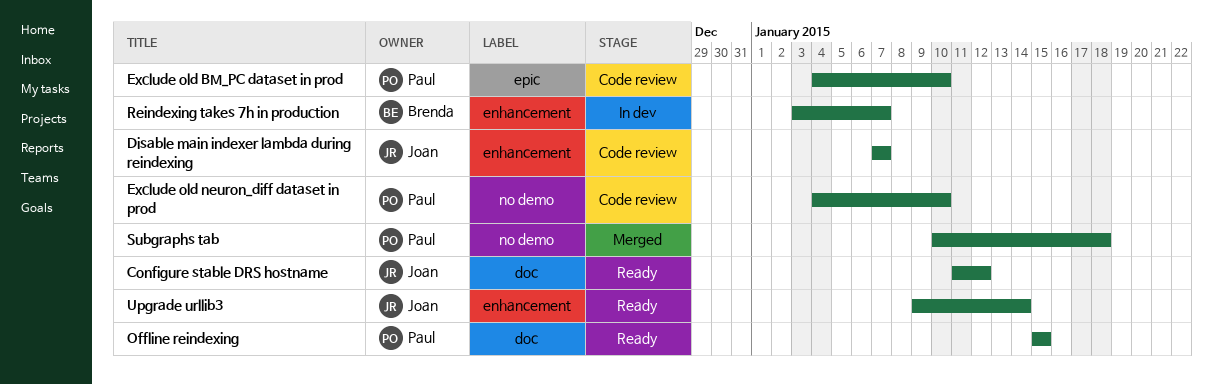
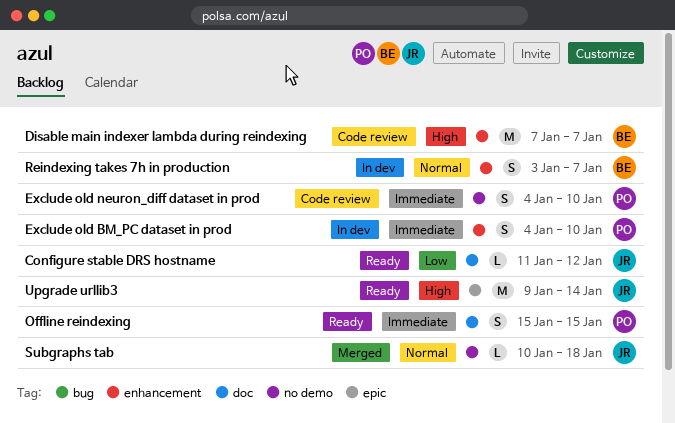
Disable main indexer lambda during reindexing, owner: Joan -> Brenda
Exclude old BM_PC dataset in prod, status: Code review -> In dev
Exclude old BM_PC dataset in prod, label: epic -> enhancement
Subgraphs tab, owner: Paul -> Joan
Upgrade urllib3, label: enhancement -> epic

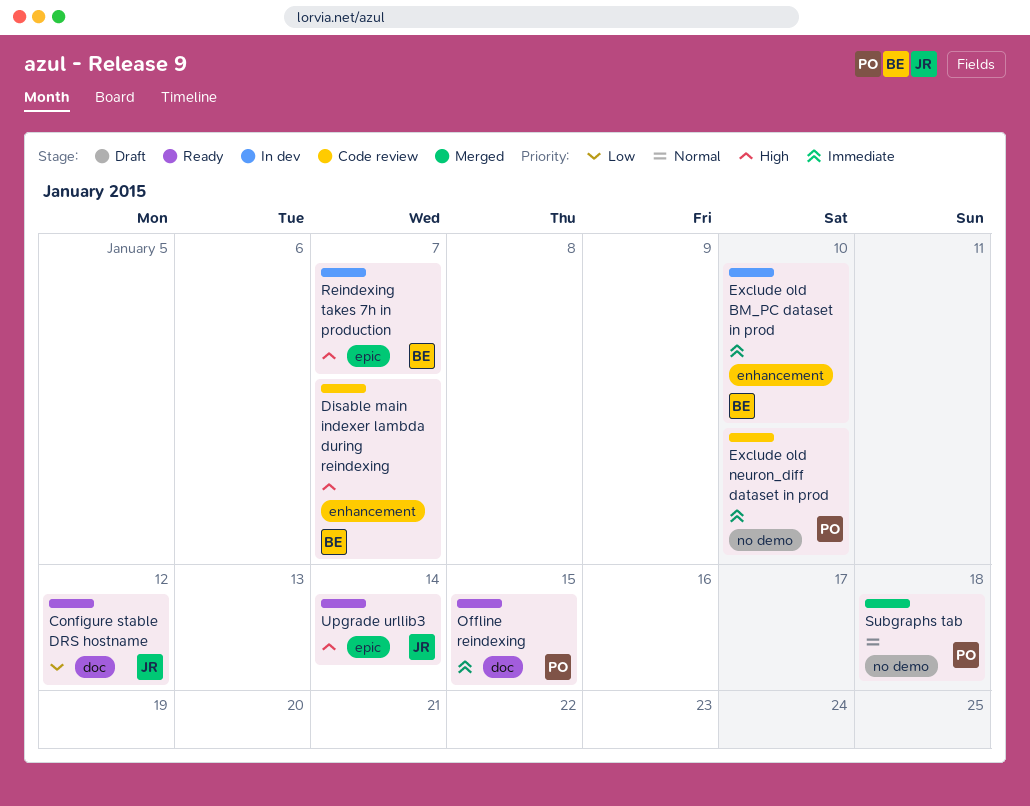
Exclude old BM_PC dataset in prod, owner: PO -> BE
Reindexing takes 7h in production, priority: Normal -> High
Reindexing takes 7h in production, label: enhancement -> epic
Subgraphs tab, owner: JR -> PO

